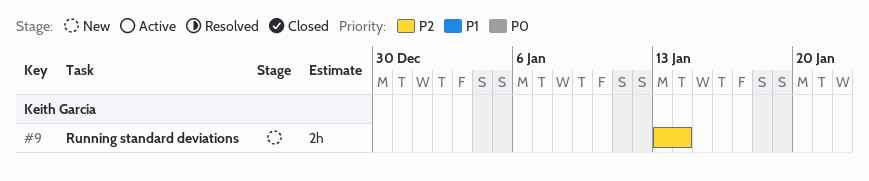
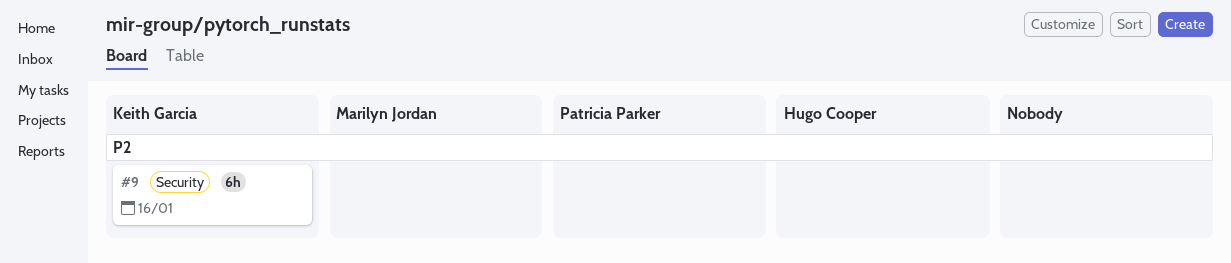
#9, estimate: 2h -> 6h
#9, due: Jan 14 -> Jan 16

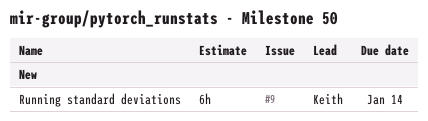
#9, due: Jan 16 -> Jan 14

